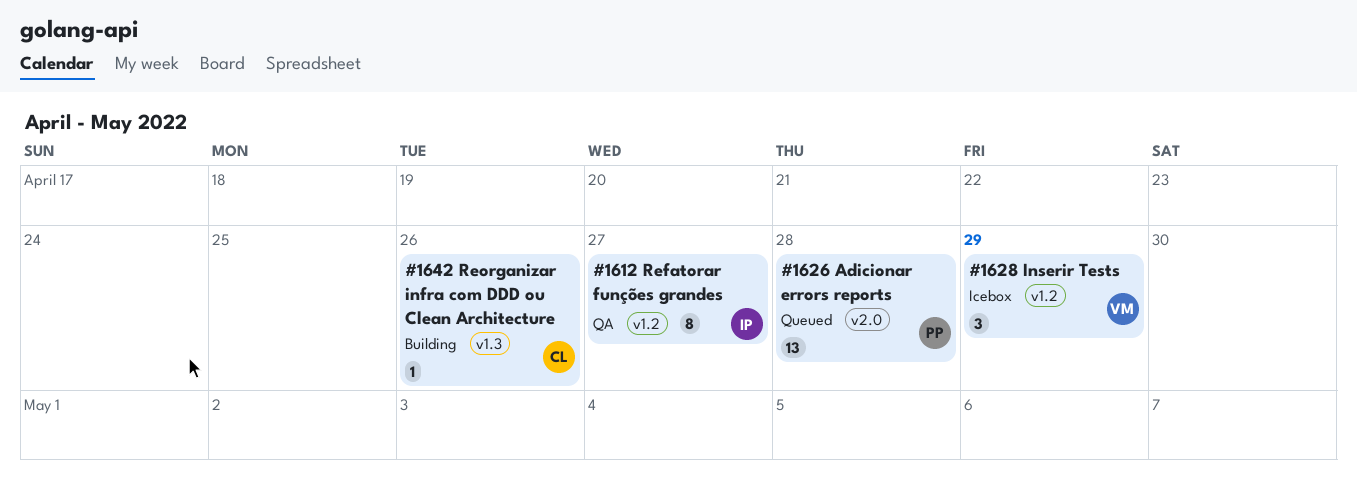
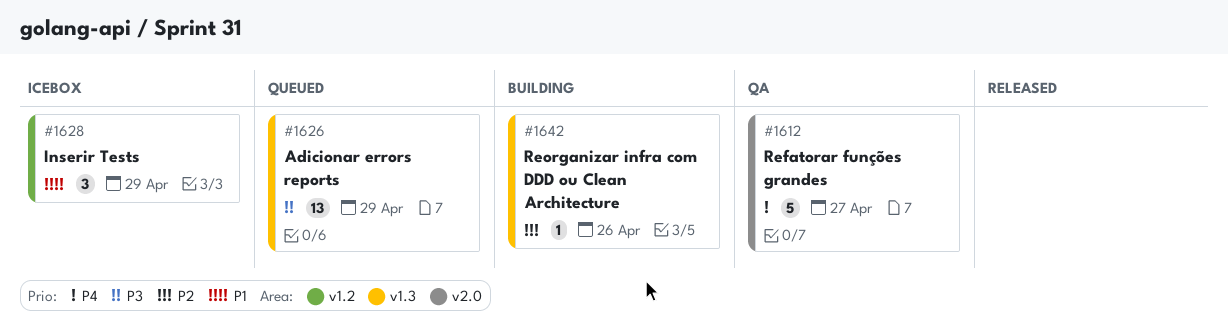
#1612, label: v1.2 -> v2.0
#1612, estimate: 8 -> 5
#1626, label: v2.0 -> v1.3
#1626, due: Apr 28 -> Apr 29

